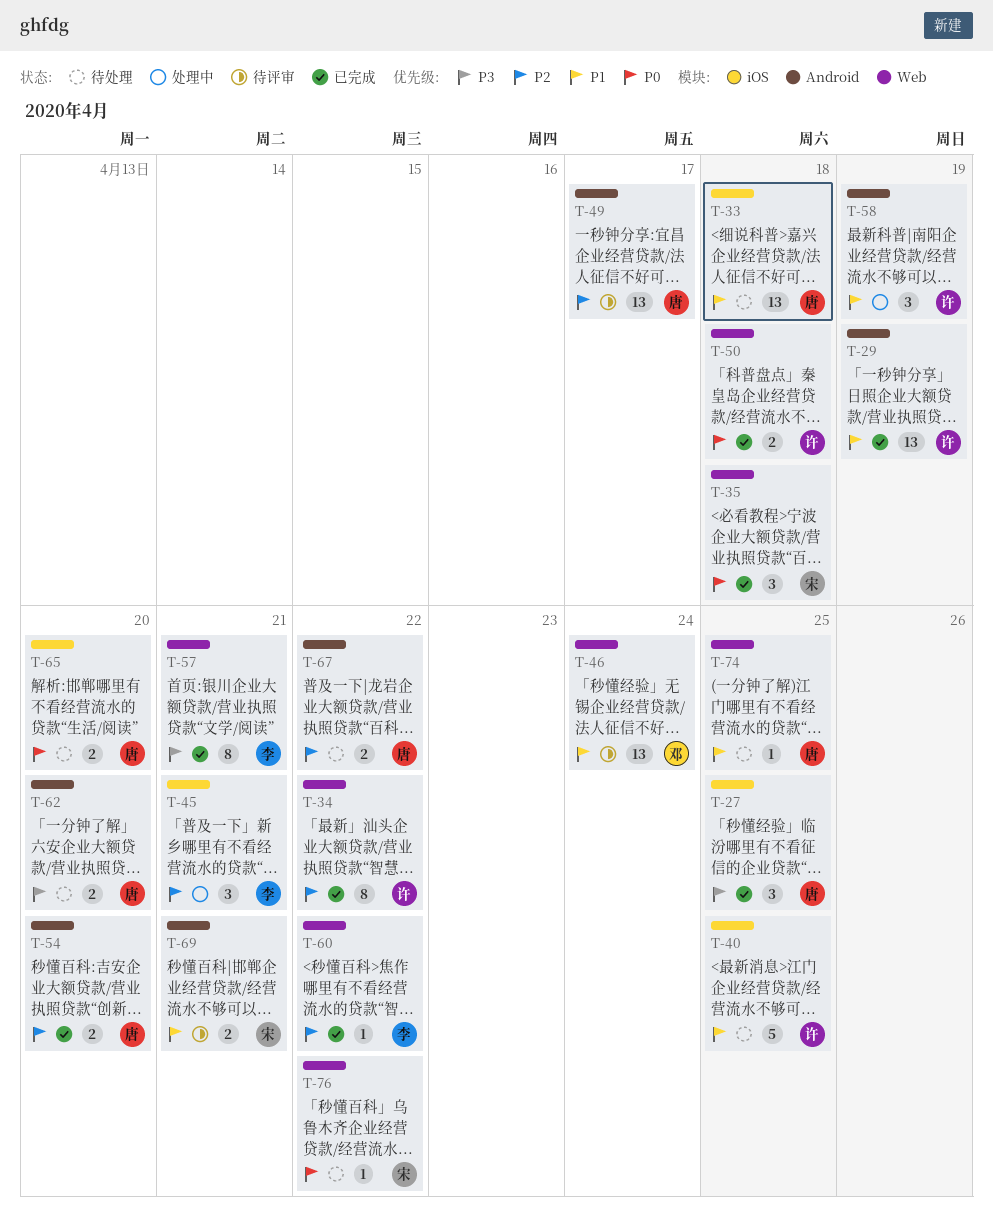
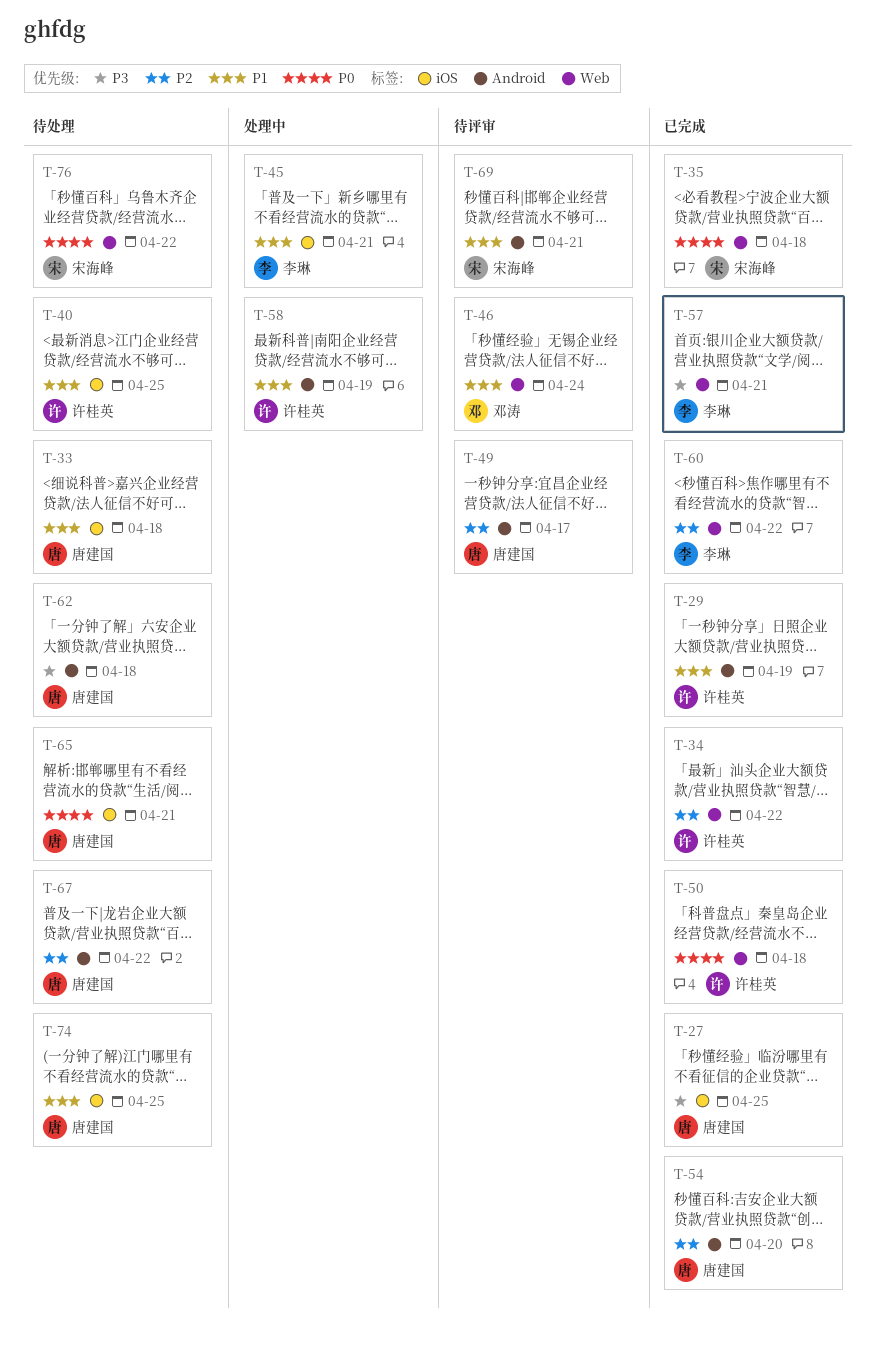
T-45, priority: P2 -> P1
T-62, due: Apr 20 -> Apr 18
T-65, due: Apr 20 -> Apr 21
T-74, label: Web -> iOS

